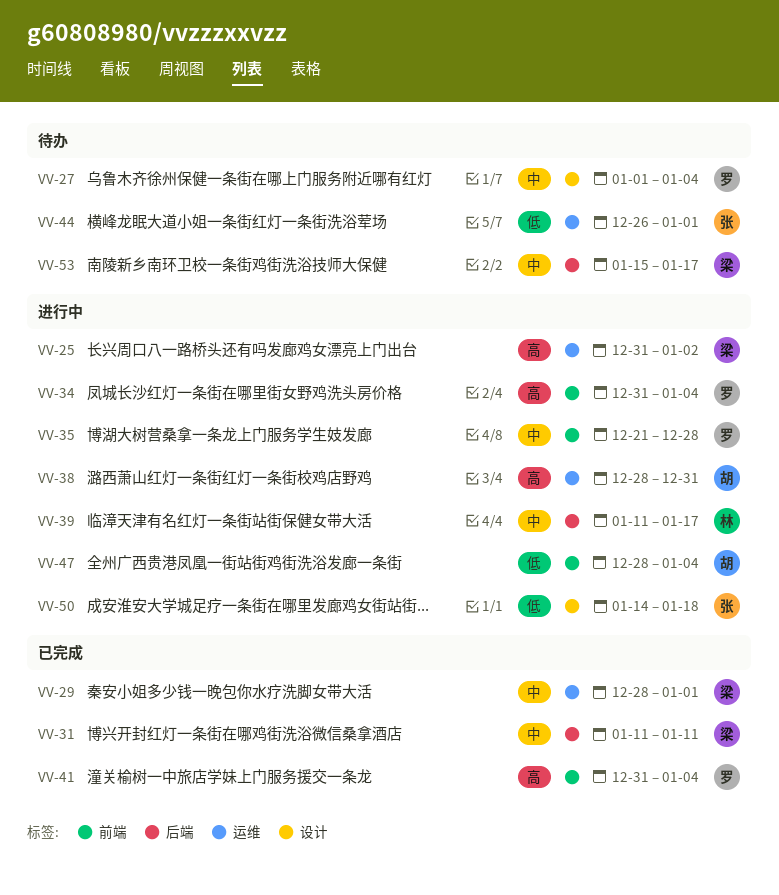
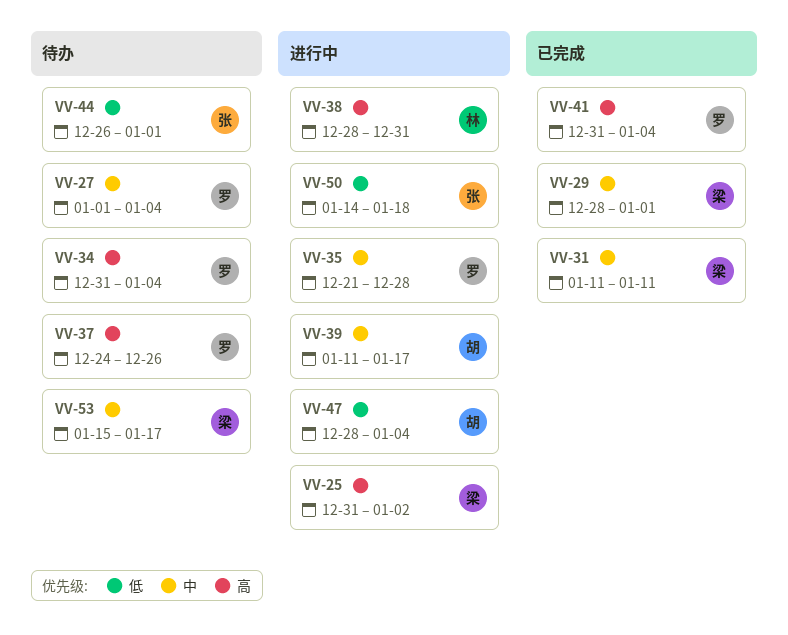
VV-34, status: 进行中 -> 待办
VV-37: none -> present
VV-38, owner: 胡 -> 林
VV-39, owner: 林 -> 胡

